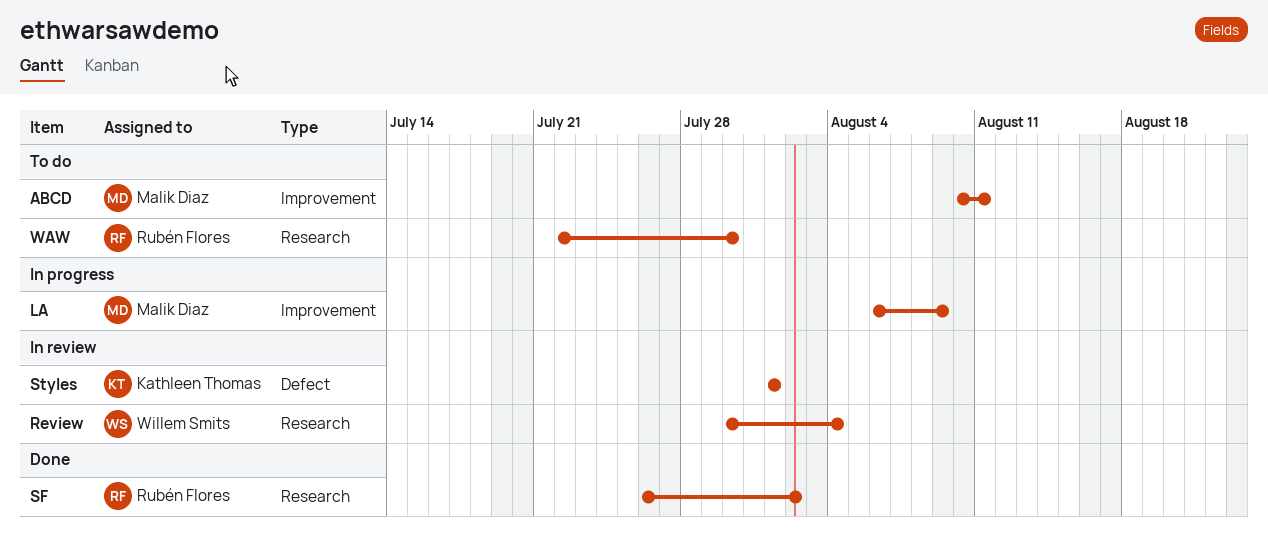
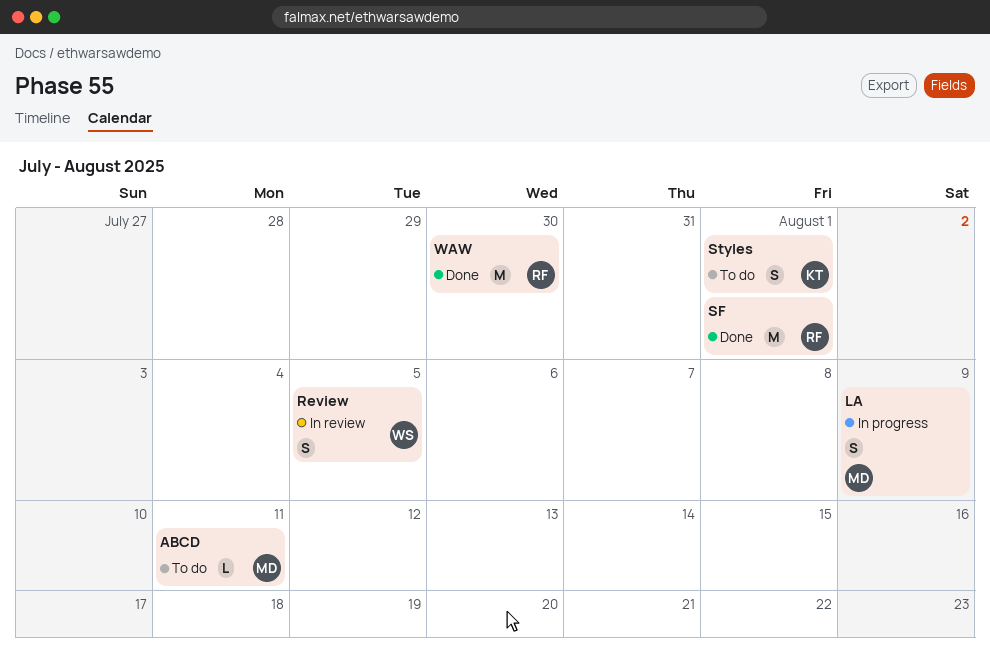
Review, due: Aug 4 -> Aug 5
SF, due: Aug 2 -> Aug 1
Styles, status: In review -> To do
WAW, status: To do -> Done

